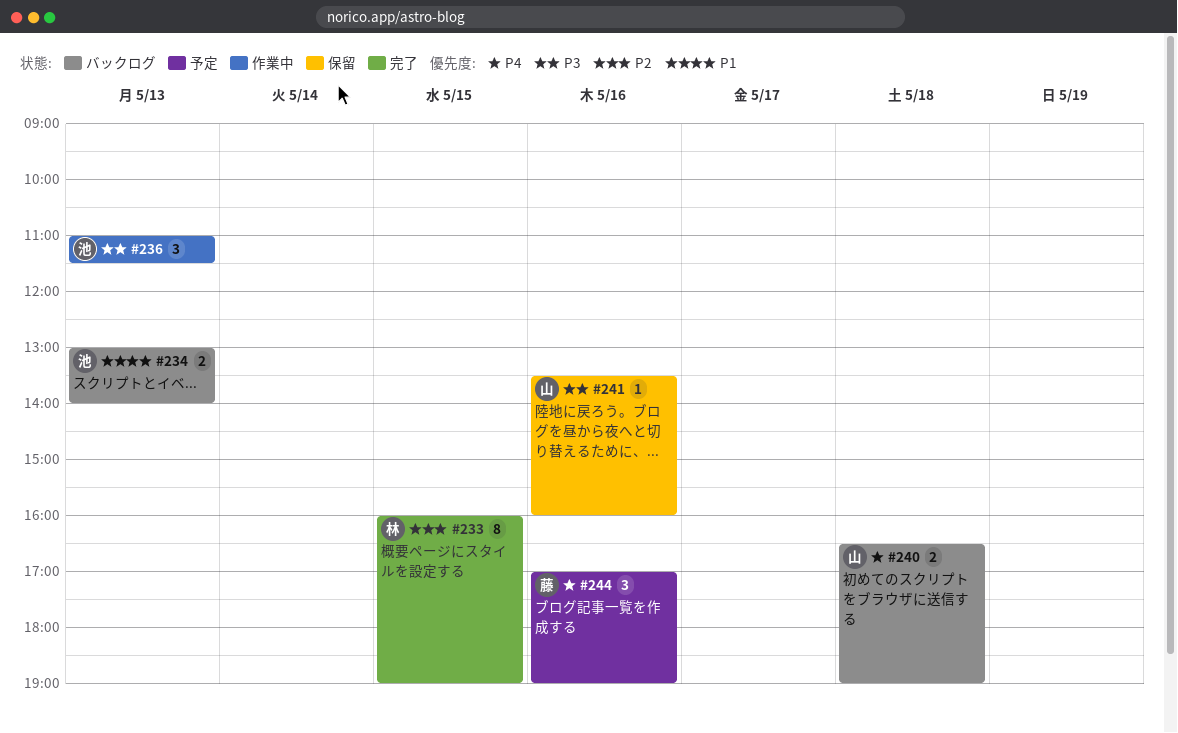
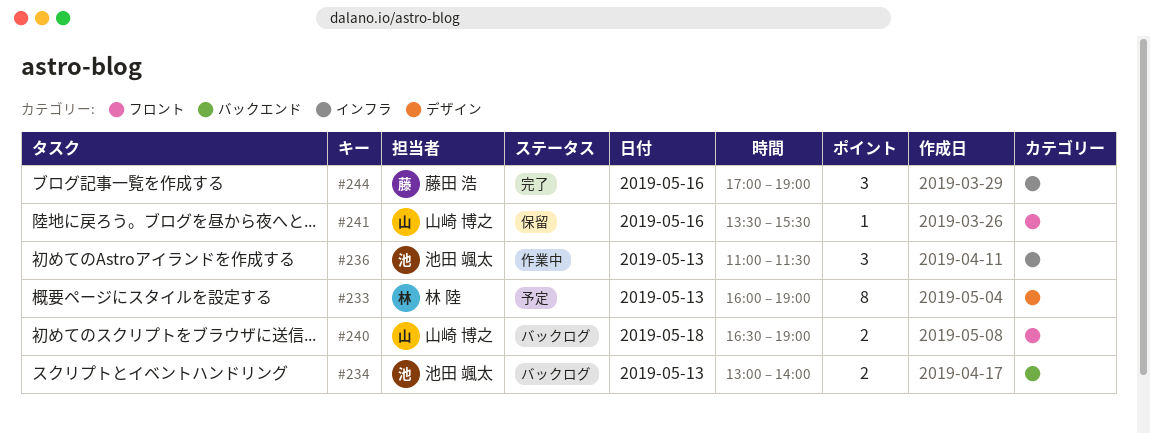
#233, status: 完了 -> 予定
#233, day: May 15 -> May 13
#241, ends: 16:00 -> 15:30
#244, status: 予定 -> 完了

